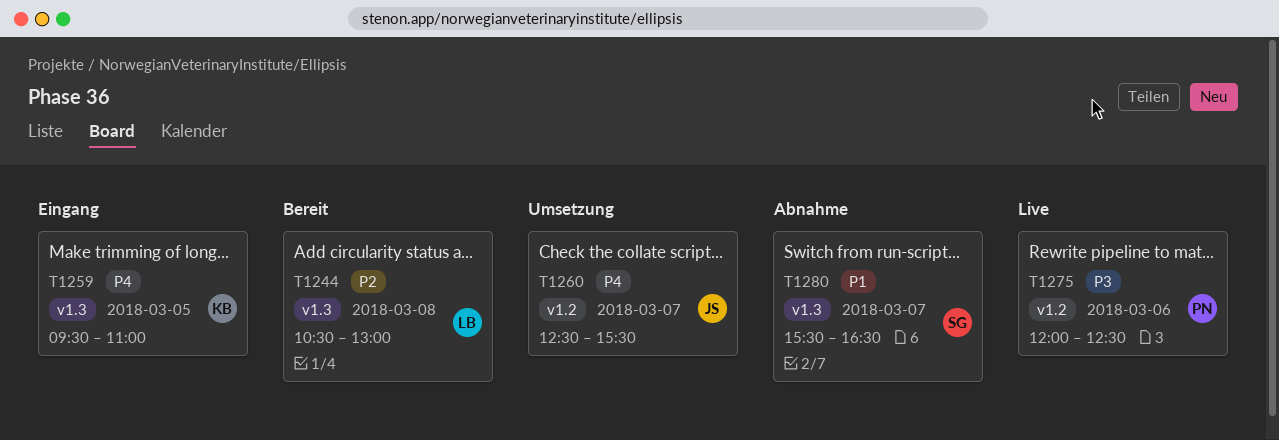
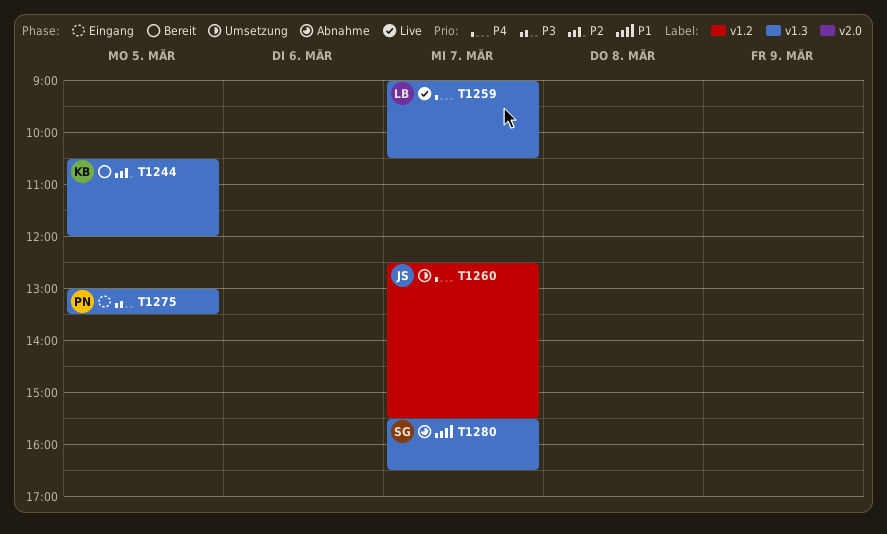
T1244, owner: LB -> KB
T1244, day: Mar 8 -> Mar 5
T1244, ends: 13:00 -> 12:00
T1259, status: Eingang -> Live
T1259, owner: KB -> LB
T1259, day: Mar 5 -> Mar 7
T1259, begins: 09:30 -> 09:00
T1259, ends: 11:00 -> 10:30
T1275, status: Live -> Eingang
T1275, label: v1.2 -> v1.3
T1275, day: Mar 6 -> Mar 5
T1275, begins: 12:00 -> 13:00
T1275, ends: 12:30 -> 13:30

